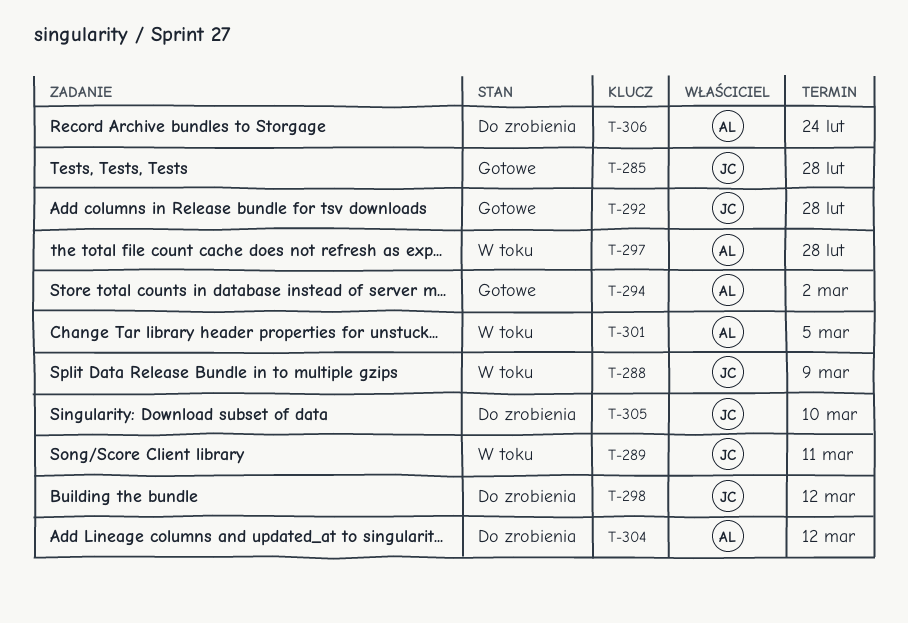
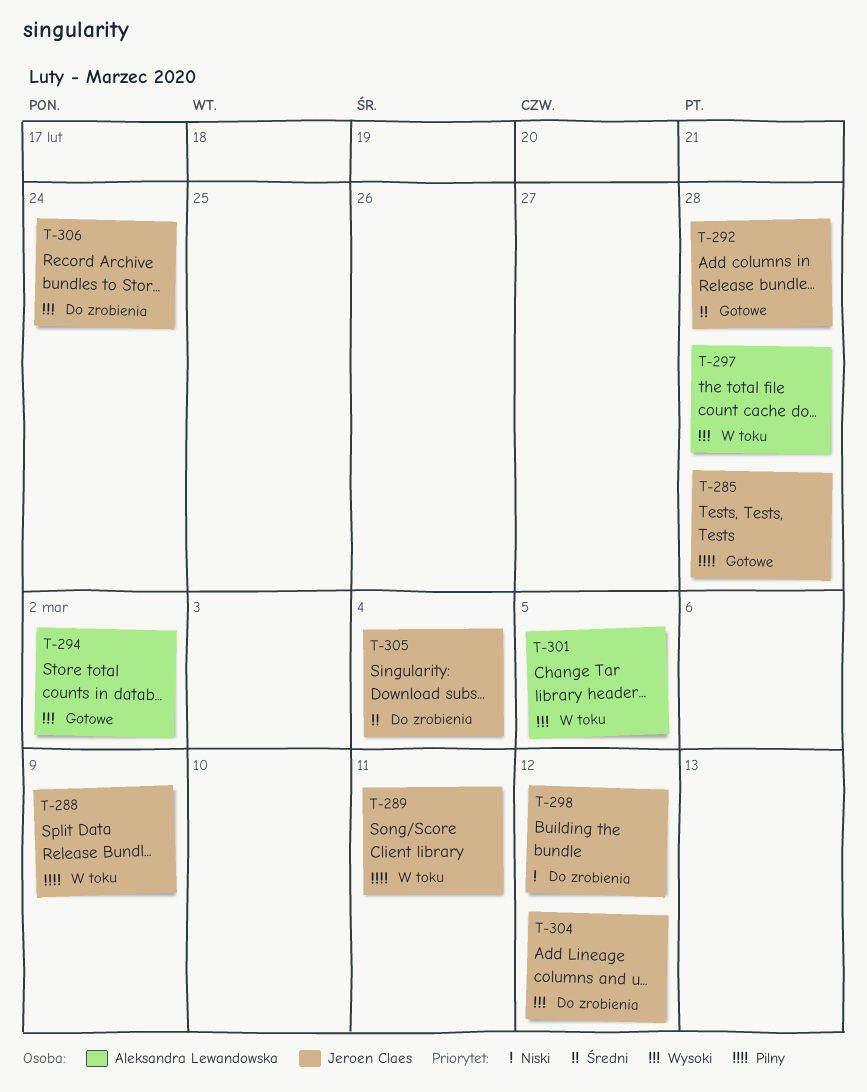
T-304, owner: Aleksandra Lewandowska -> Jeroen Claes
T-305, due: Mar 10 -> Mar 4
T-306, owner: Aleksandra Lewandowska -> Jeroen Claes

